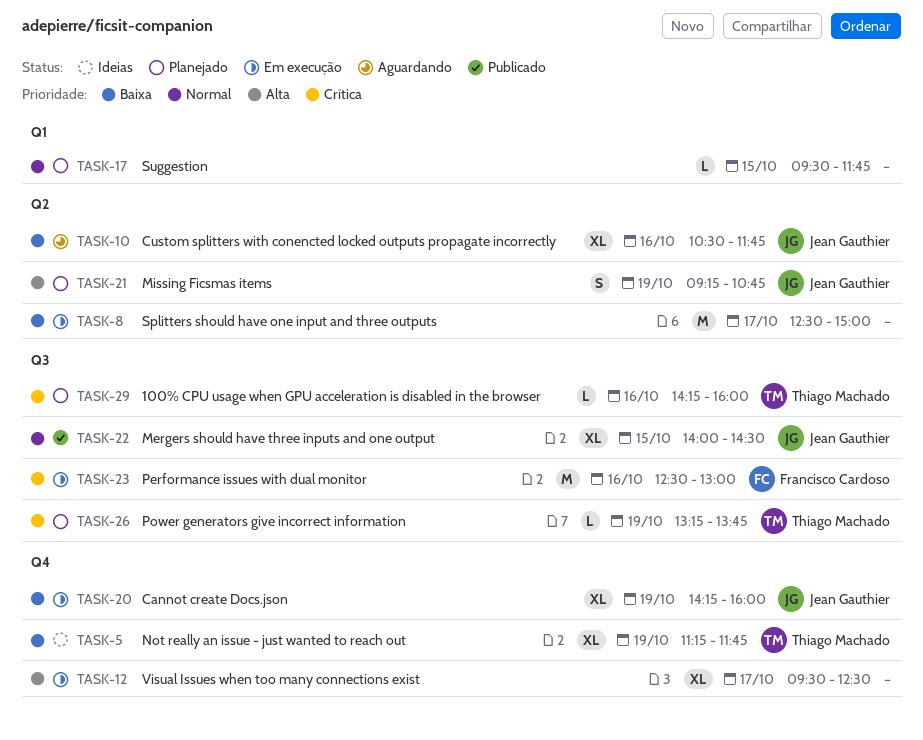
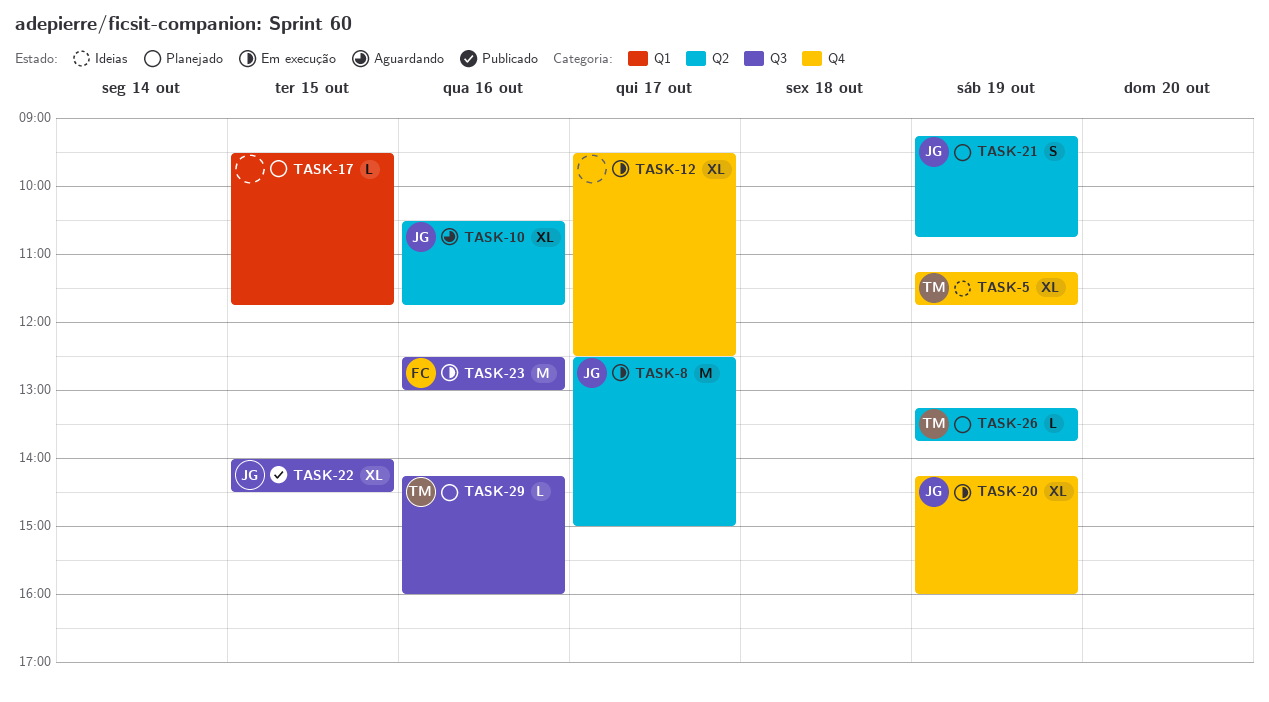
TASK-8, owner: none -> Jean Gauthier
TASK-26, label: Q3 -> Q2

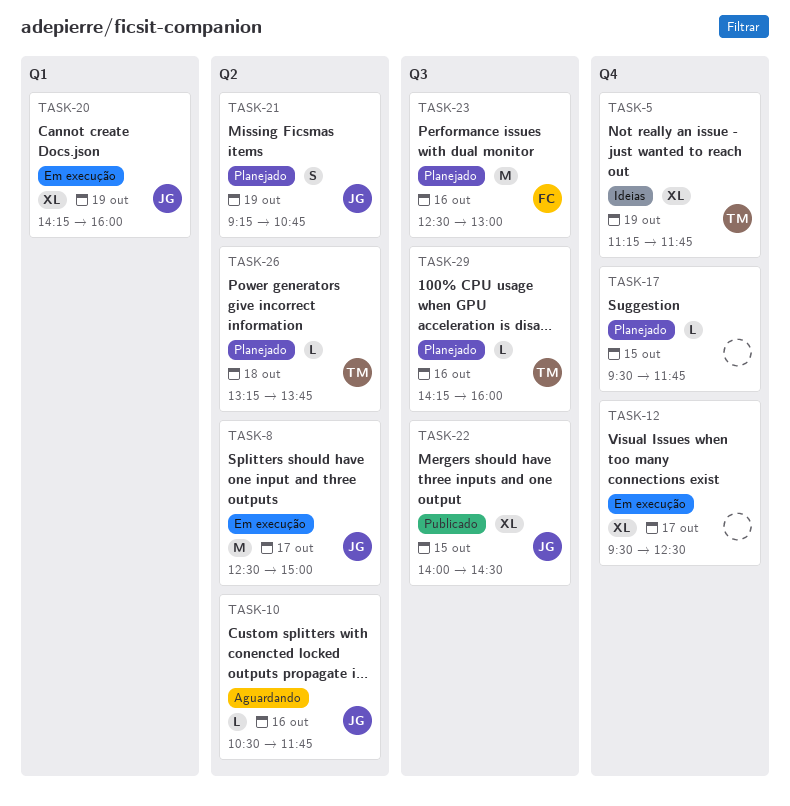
TASK-10, estimate: XL -> L
TASK-17, label: Q1 -> Q4
TASK-20, label: Q4 -> Q1
TASK-23, status: Em execução -> Planejado
TASK-26, day: Oct 19 -> Oct 18

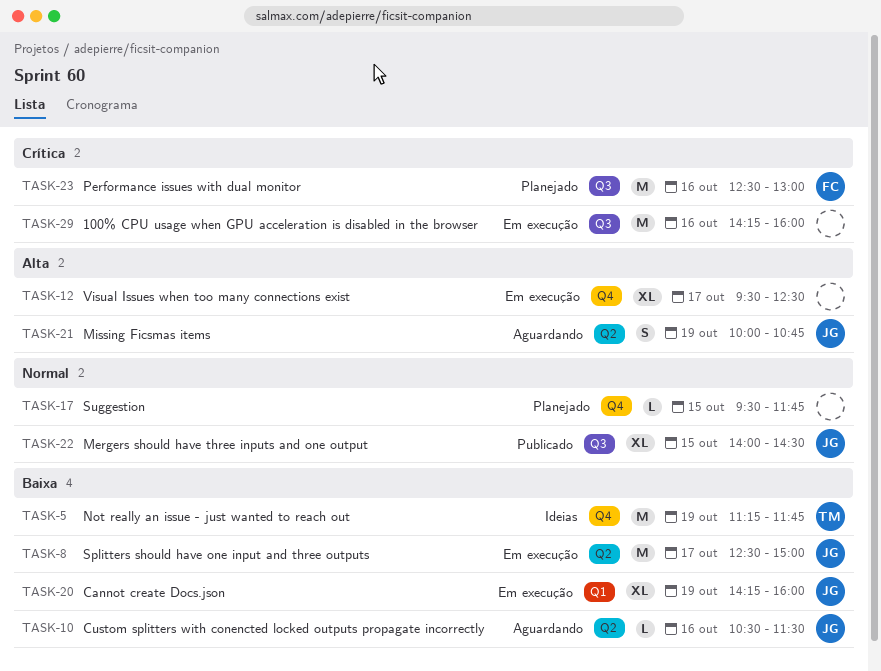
TASK-5, estimate: XL -> M
TASK-10, ends: 11:45 -> 11:30
TASK-21, status: Planejado -> Aguardando
TASK-21, begins: 09:15 -> 10:00
TASK-26: present -> none
TASK-29, status: Planejado -> Em execução
TASK-29, owner: TM -> none
TASK-29, estimate: L -> M

